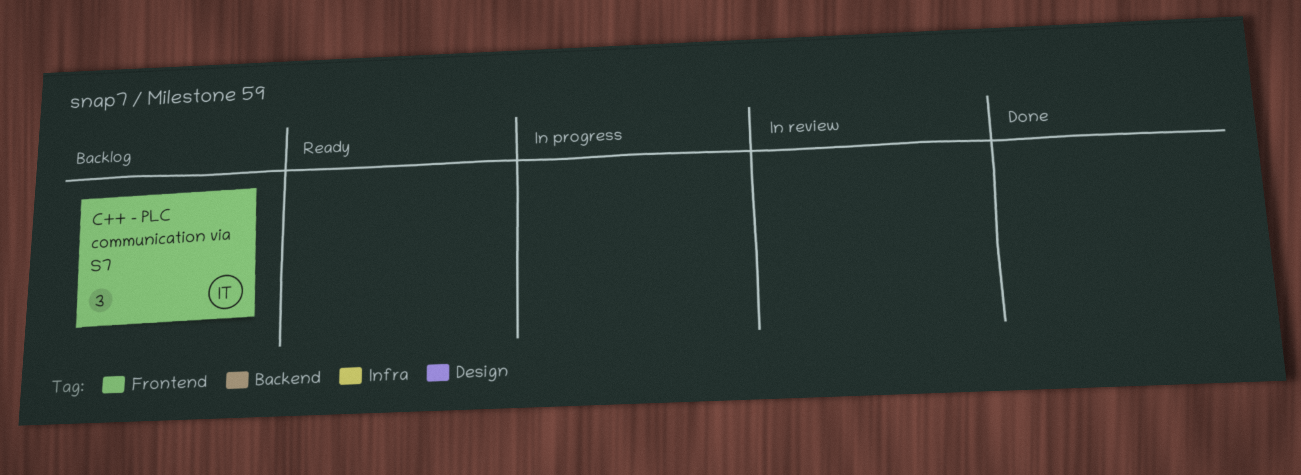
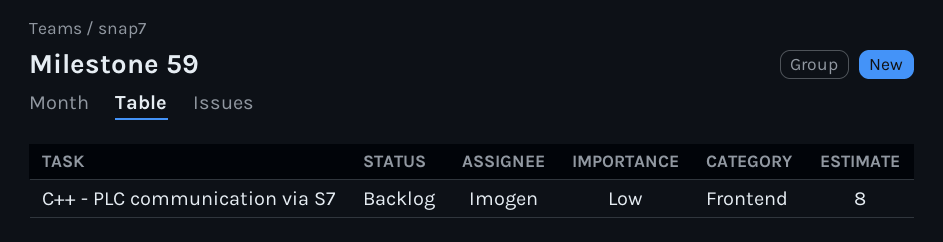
C++ - PLC communication via S7, estimate: 3 -> 8

